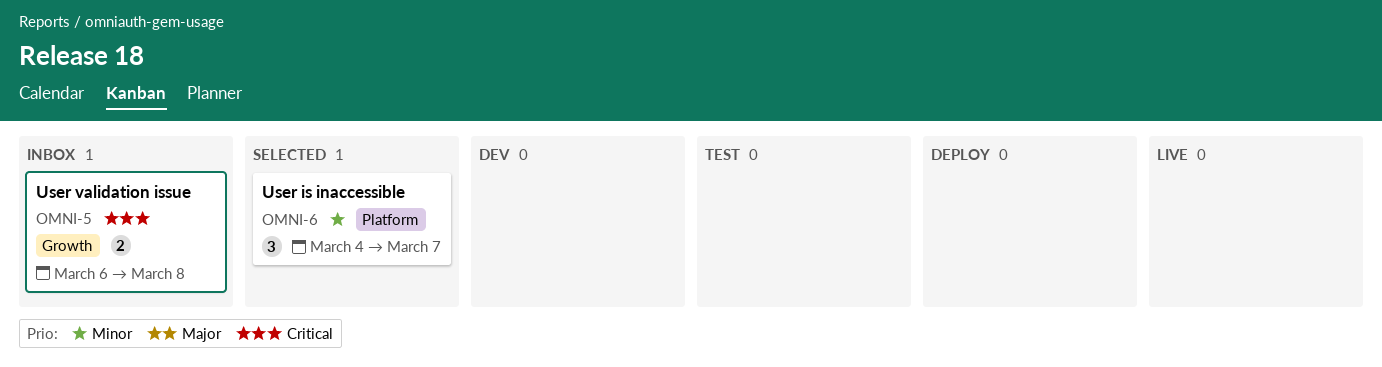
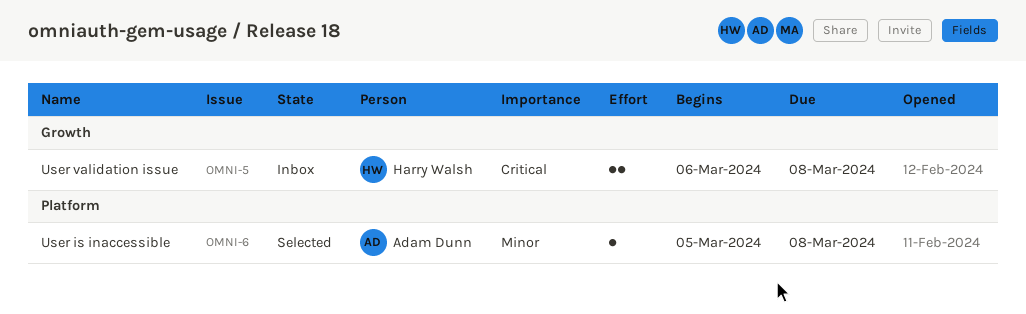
OMNI-6, estimate: 3 -> 1
OMNI-6, start: Mar 4 -> Mar 5
OMNI-6, due: Mar 7 -> Mar 8

